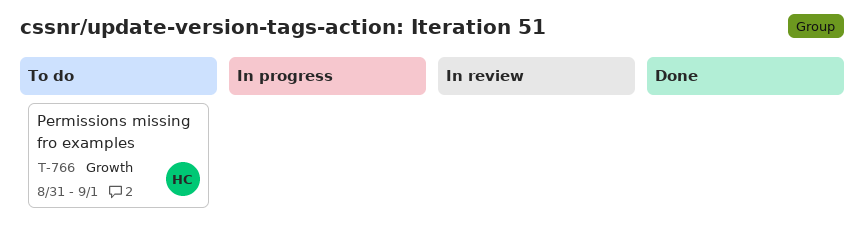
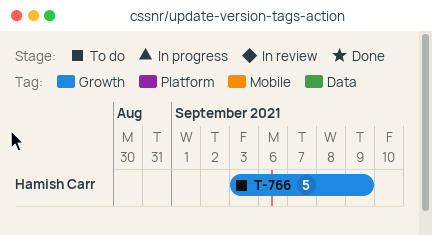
T-766, start: Aug 31 -> Sep 3
T-766, due: Sep 1 -> Sep 9

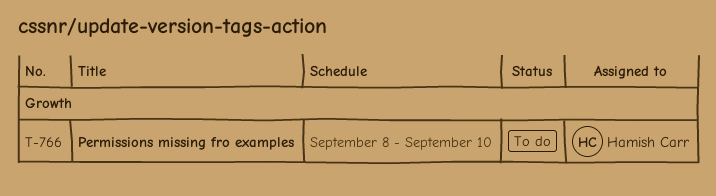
T-766, start: Sep 3 -> Sep 8
T-766, due: Sep 9 -> Sep 10

